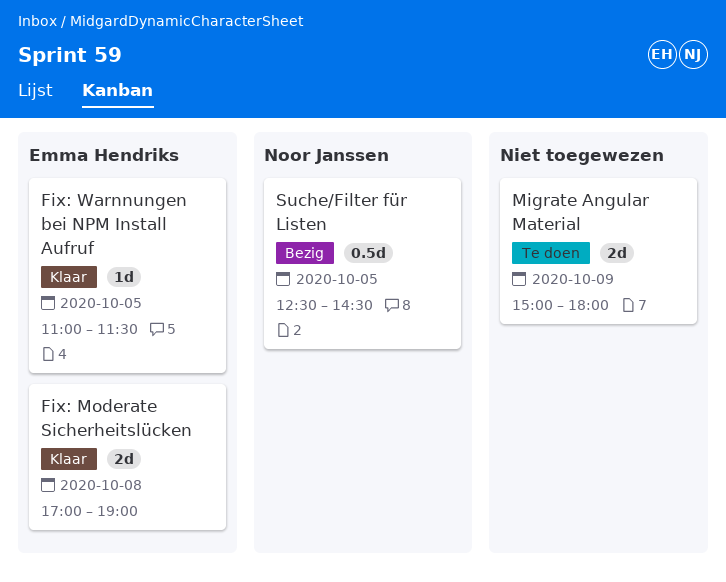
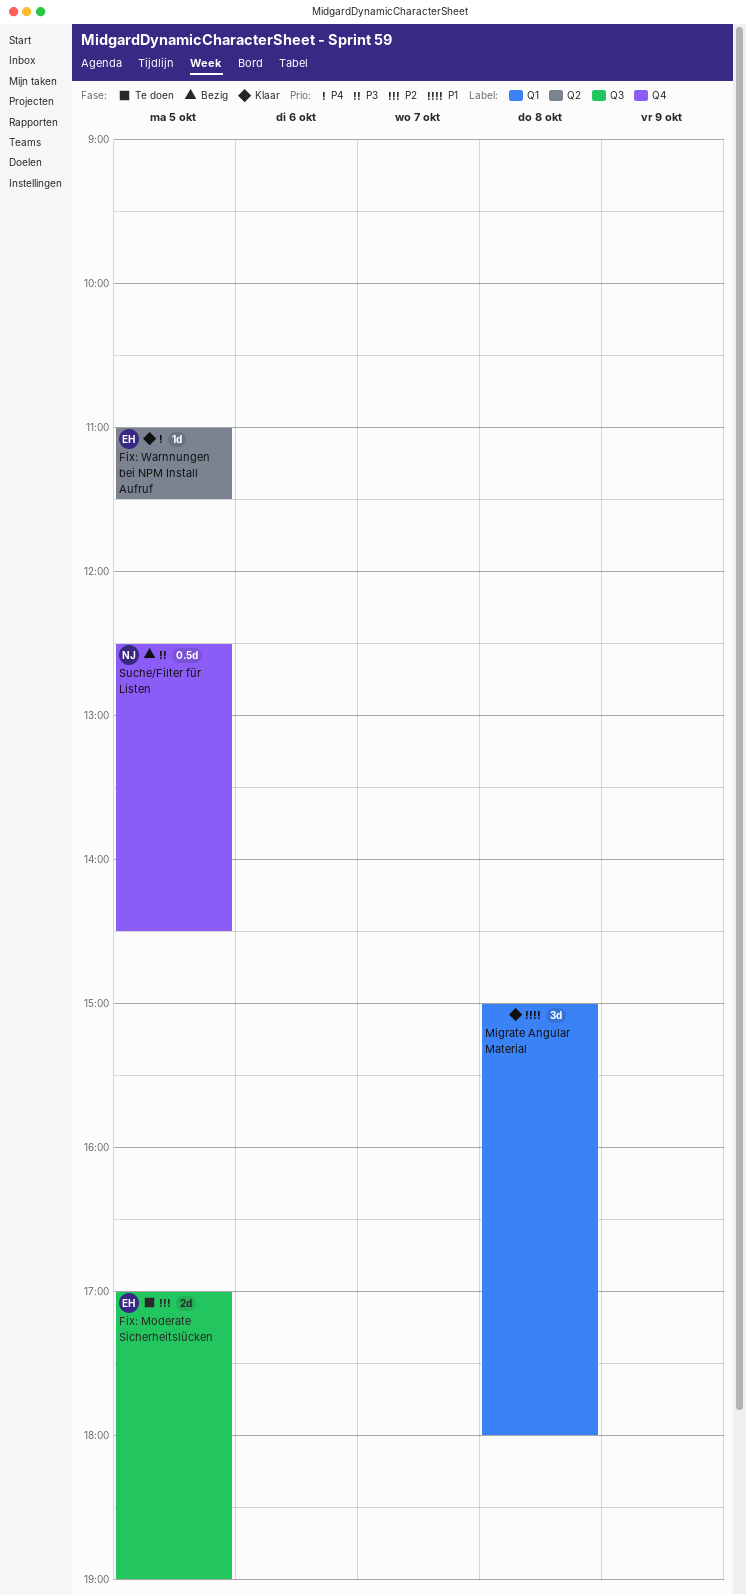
Fix: Moderate Sicherheitslücken, status: Klaar -> Te doen
Fix: Moderate Sicherheitslücken, day: Oct 8 -> Oct 5
Migrate Angular Material, status: Te doen -> Klaar
Migrate Angular Material, estimate: 2d -> 3d
Migrate Angular Material, day: Oct 9 -> Oct 8

